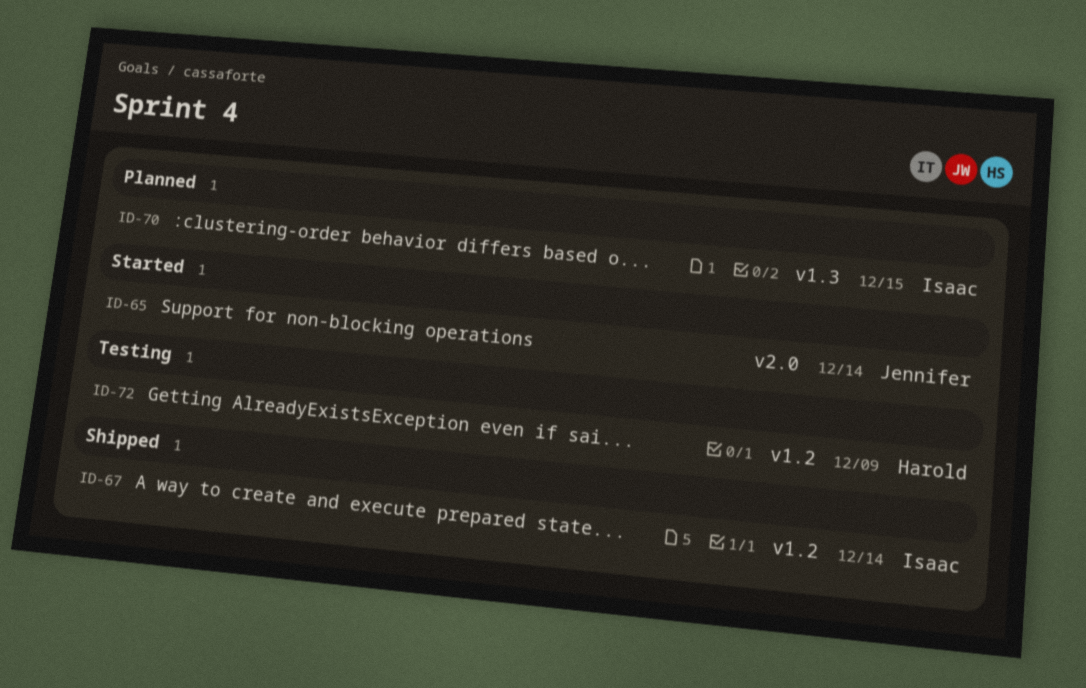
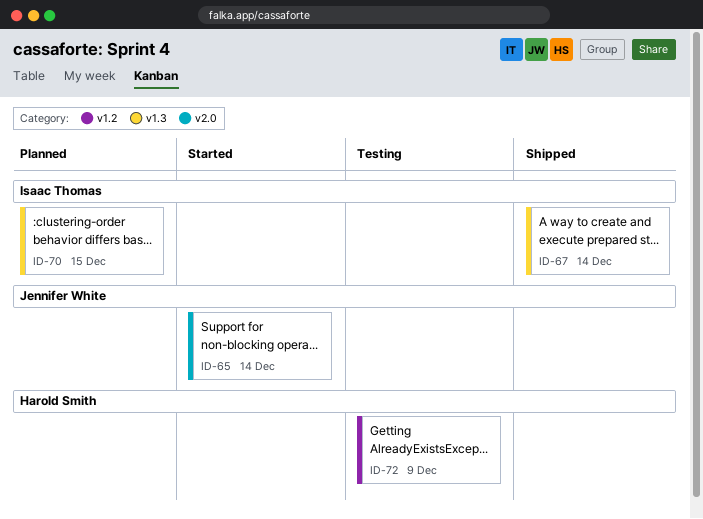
ID-67, label: v1.2 -> v1.3

